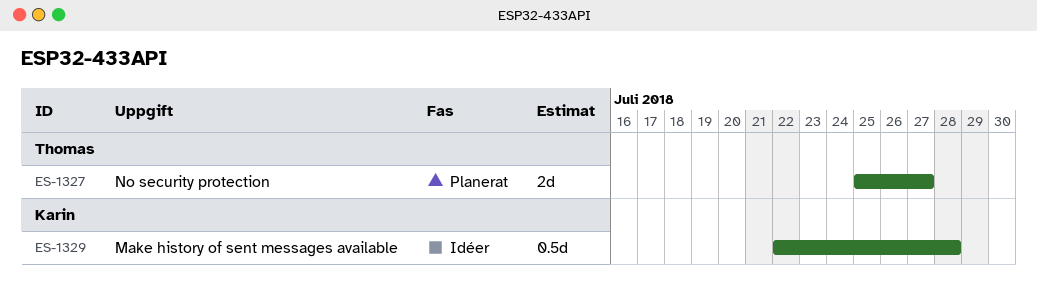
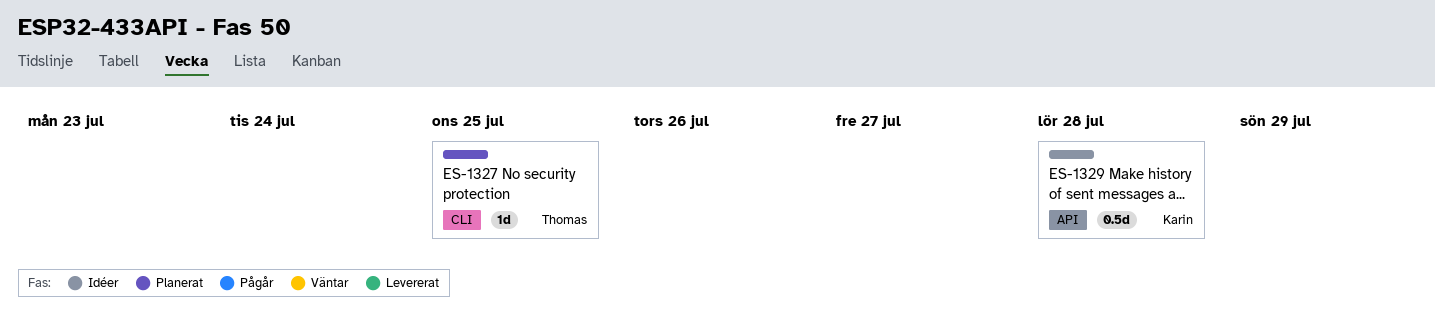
ES-1327, estimate: 2d -> 1d
ES-1327, due: Jul 27 -> Jul 25

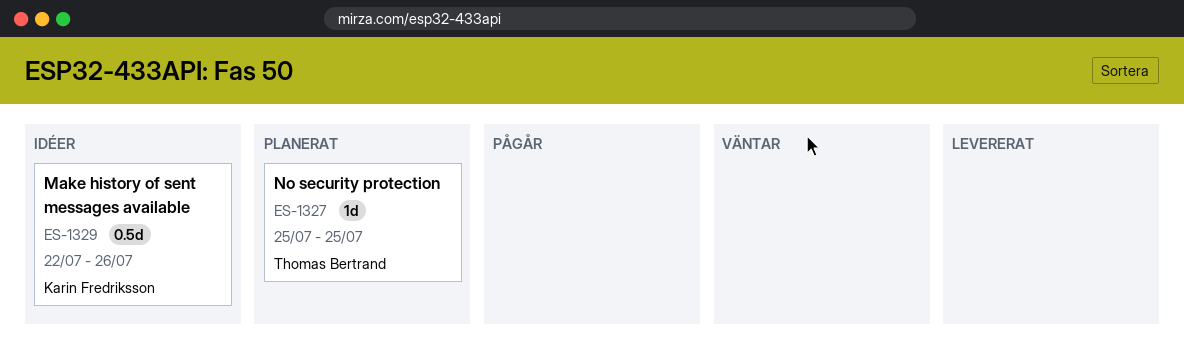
ES-1329, due: Jul 28 -> Jul 26

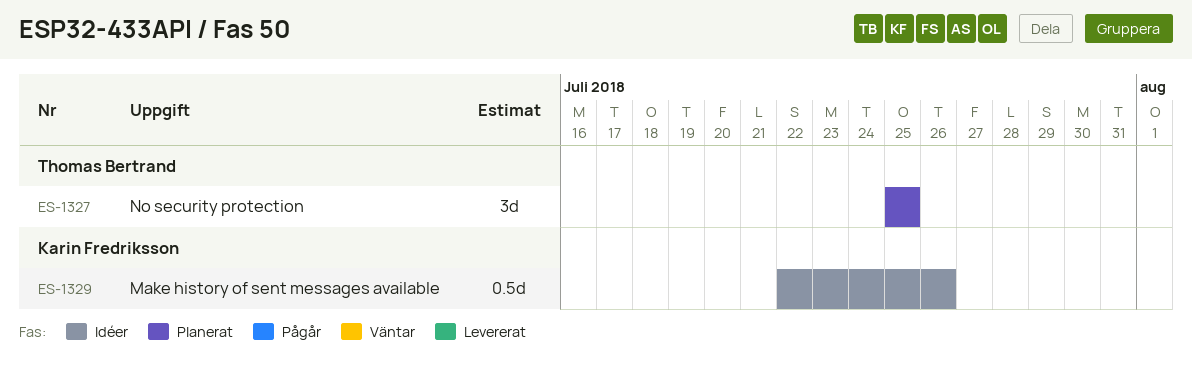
ES-1327, estimate: 1d -> 3d

